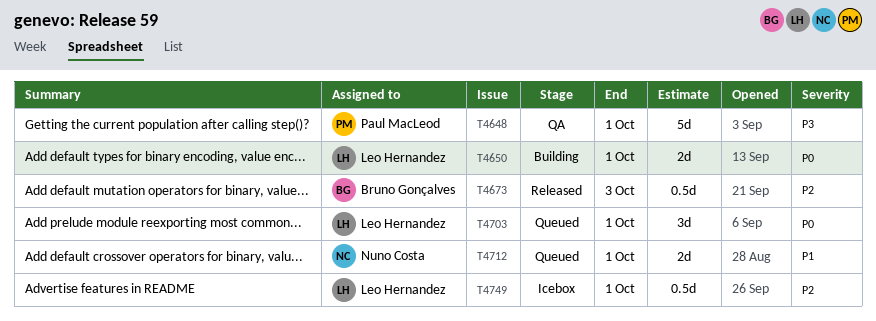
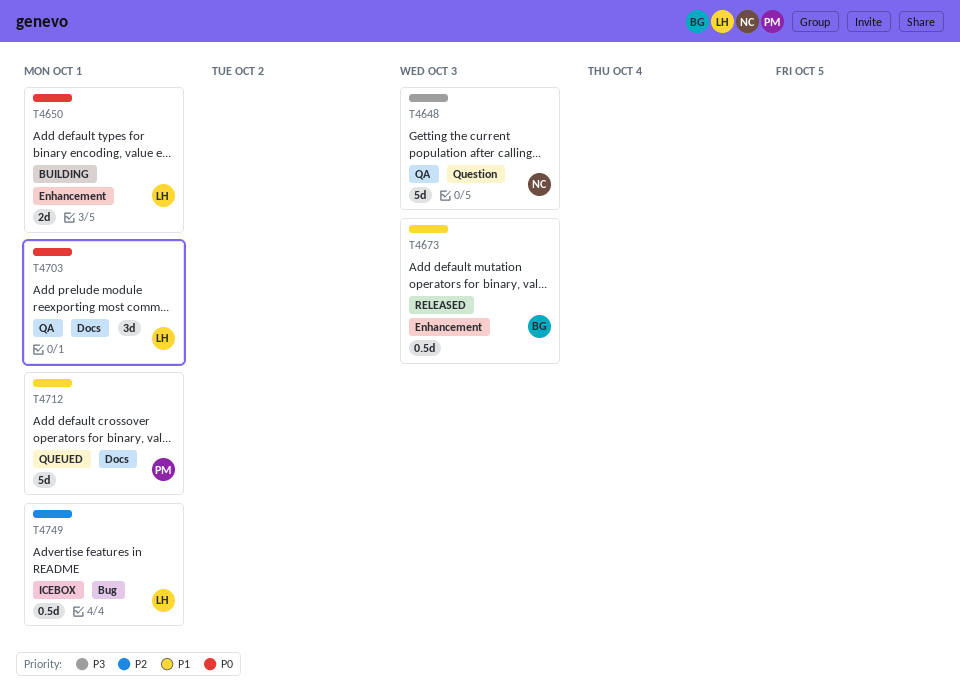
T4648, owner: Paul MacLeod -> Nuno Costa
T4648, due: Oct 1 -> Oct 3
T4673, priority: P2 -> P1
T4703, status: Queued -> QA
T4712, owner: Nuno Costa -> Paul MacLeod
T4712, estimate: 2d -> 5d

